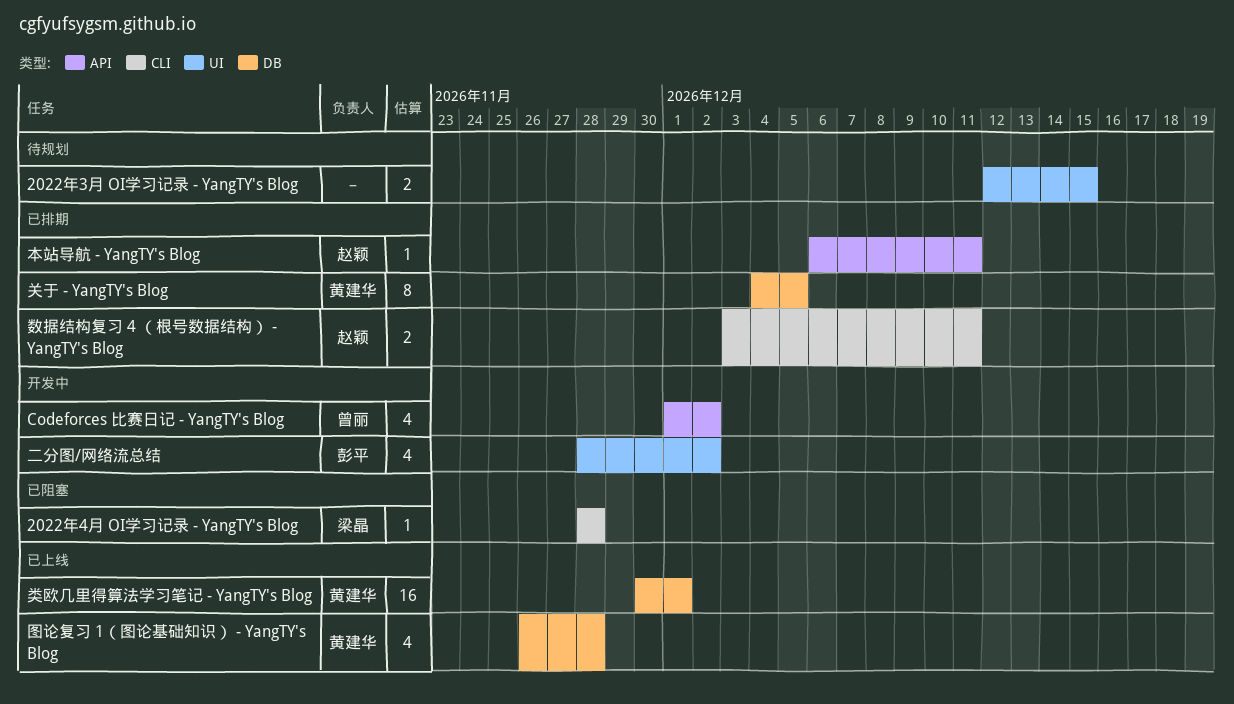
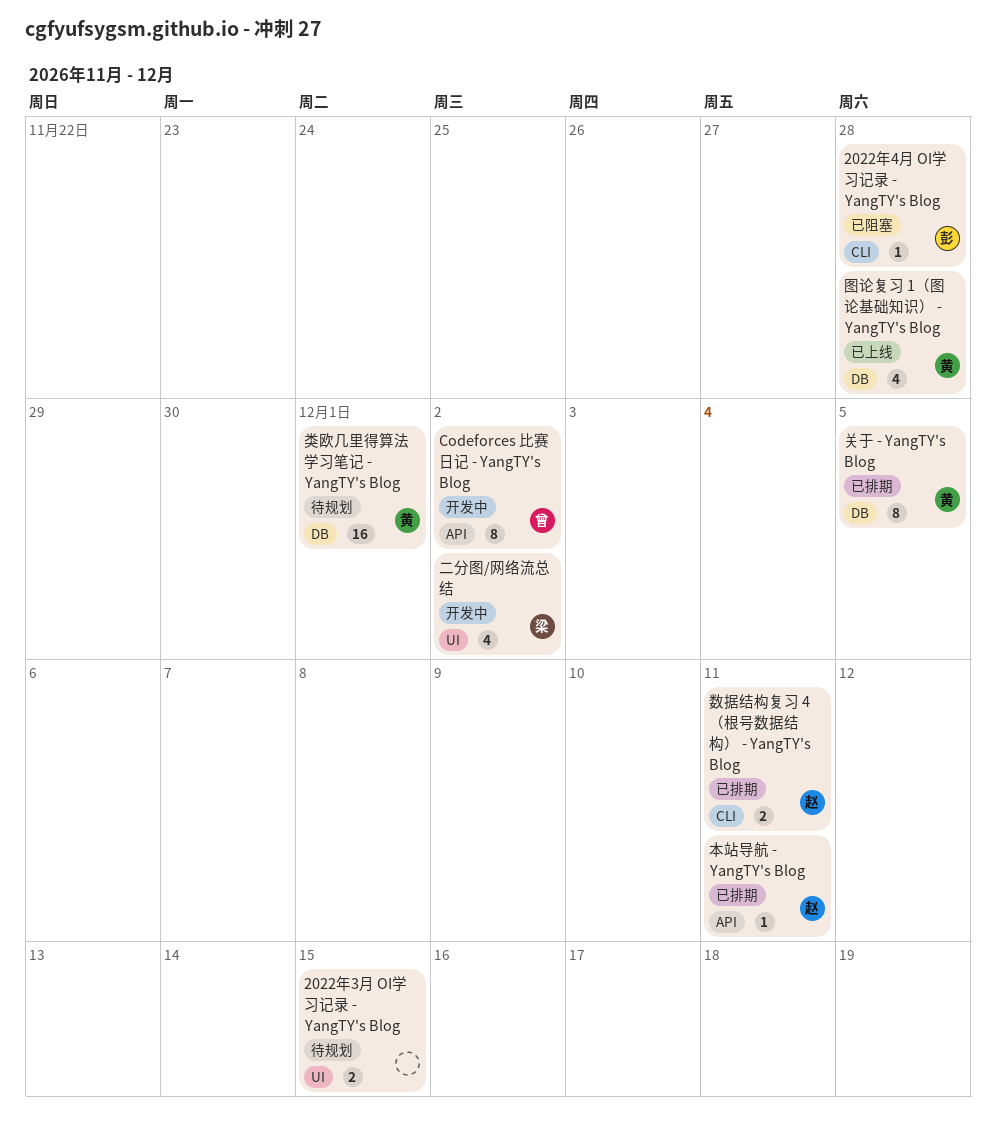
2022年4月 OI学习记录 - YangTY's Blog, owner: 梁晶 -> 彭平
Codeforces 比赛日记 - YangTY's Blog, estimate: 4 -> 8
二分图/网络流总结, owner: 彭平 -> 梁晶
类欧几里得算法学习笔记 - YangTY's Blog, status: 已上线 -> 待规划

